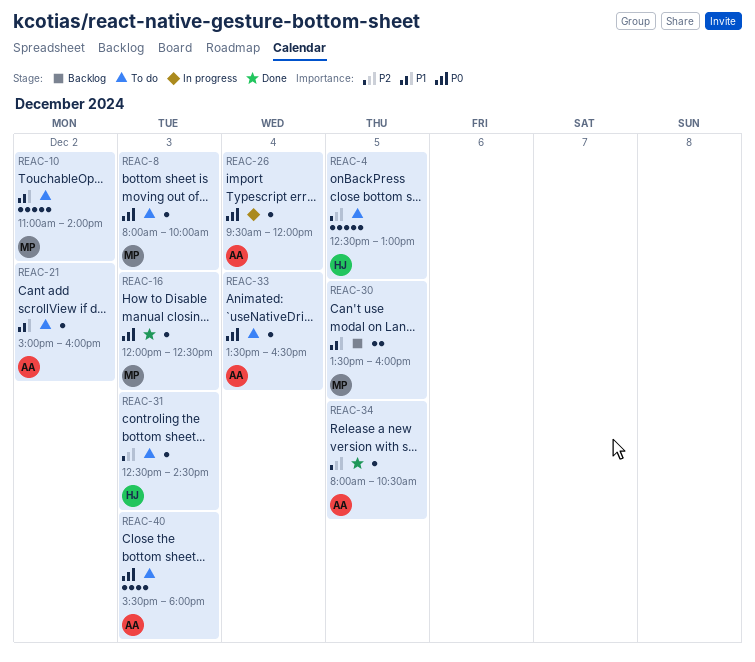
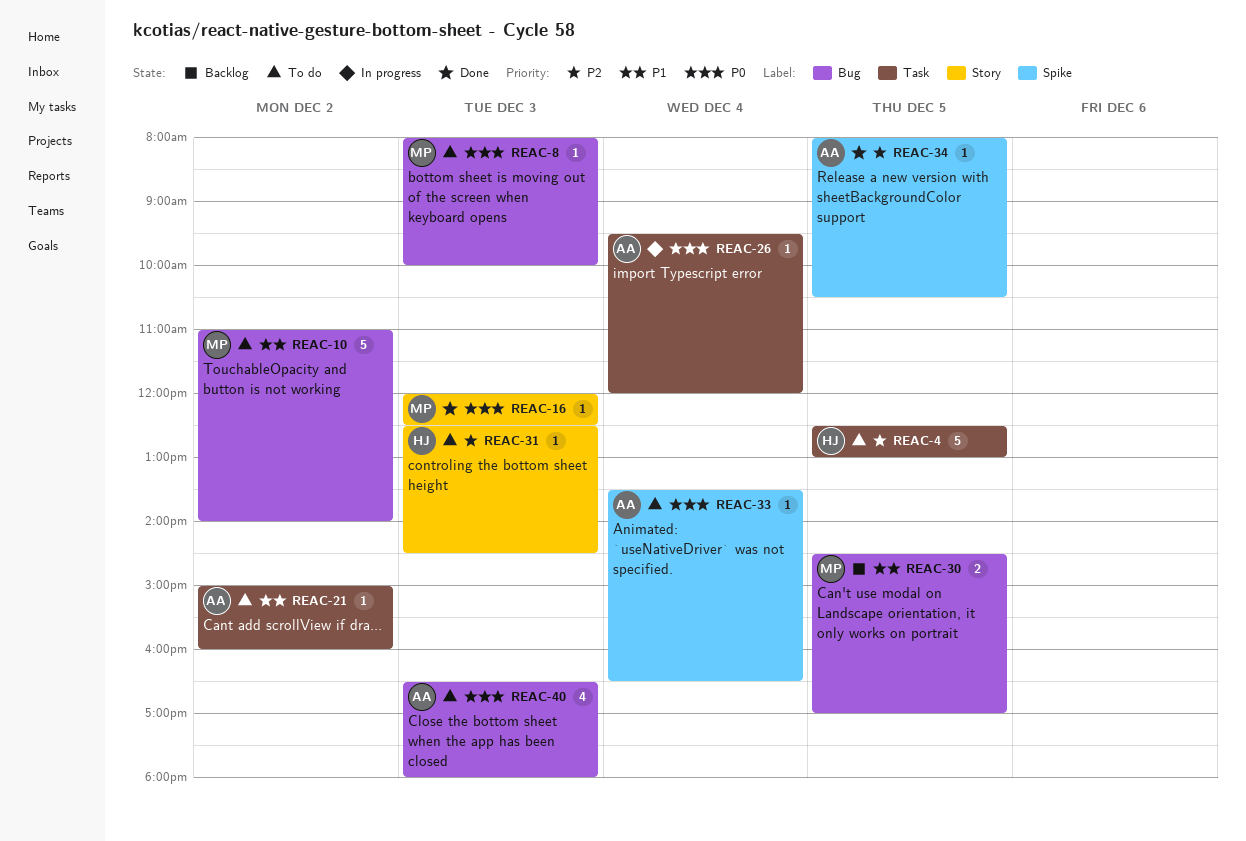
REAC-30, begins: 13:30 -> 14:30
REAC-30, ends: 16:00 -> 17:00
REAC-40, begins: 15:30 -> 16:30

